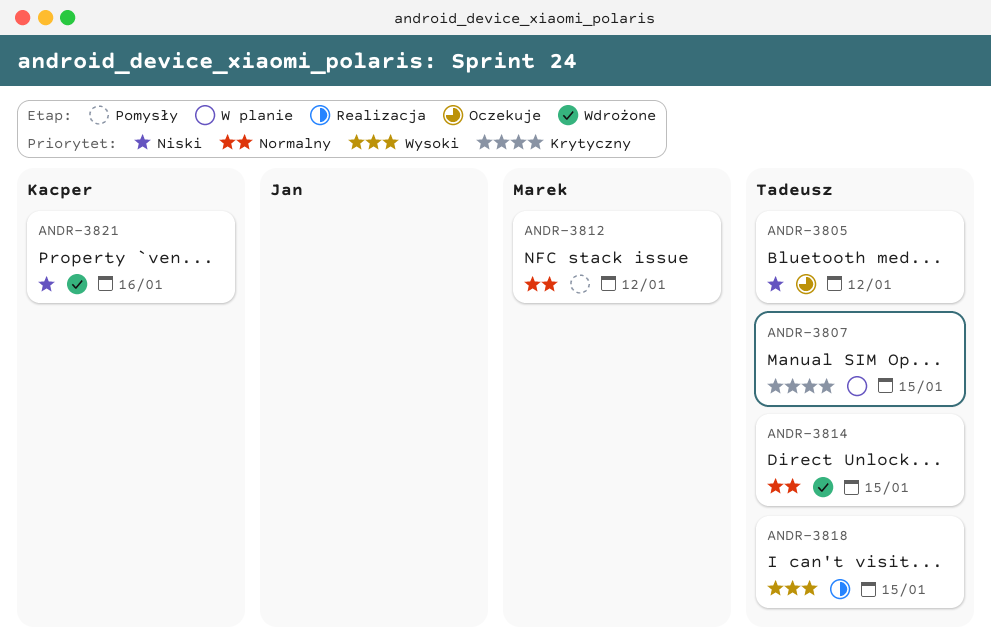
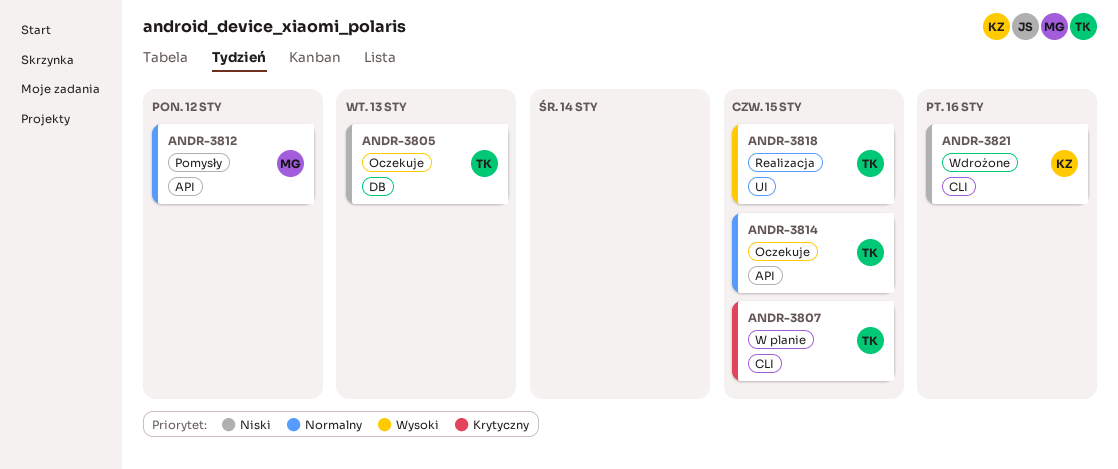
ANDR-3805, due: Jan 12 -> Jan 13
ANDR-3814, status: Wdrożone -> Oczekuje

